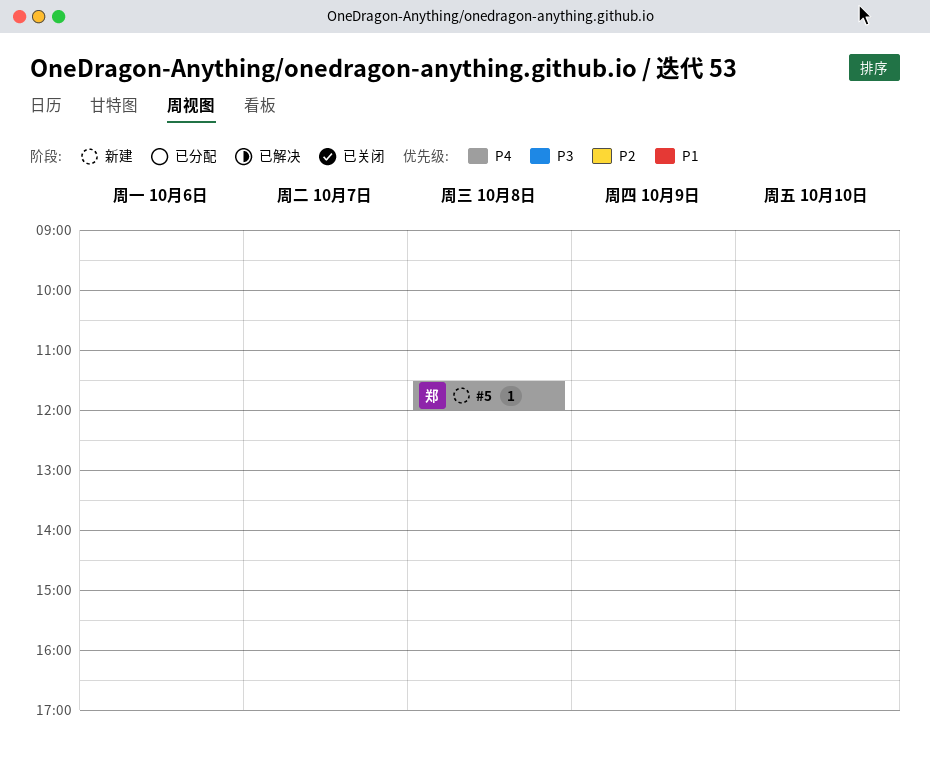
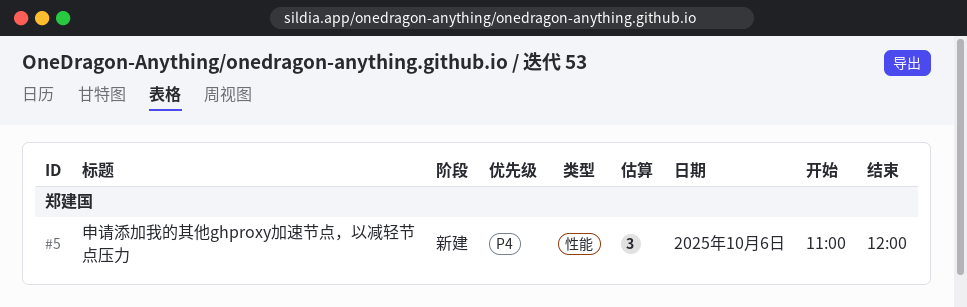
#5, estimate: 1 -> 3
#5, day: Oct 8 -> Oct 6
#5, begins: 11:30 -> 11:00

